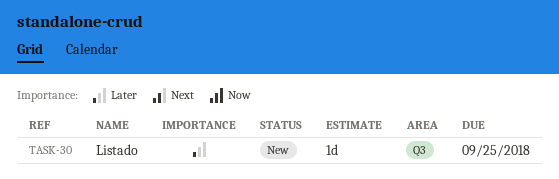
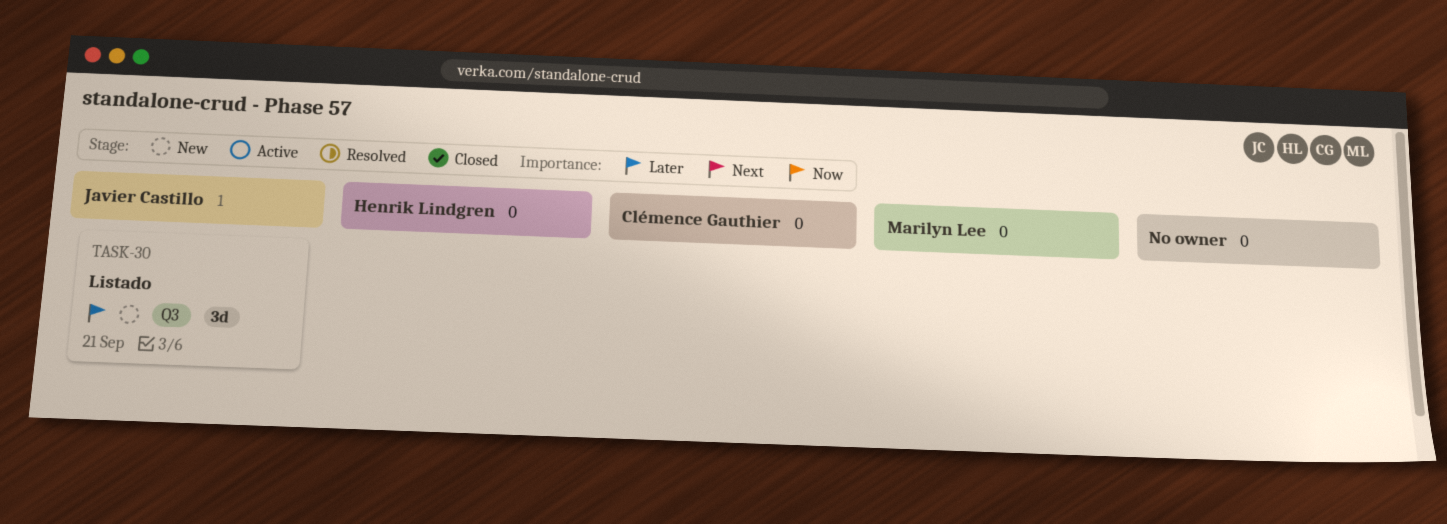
TASK-30, estimate: 1d -> 3d
TASK-30, due: Sep 25 -> Sep 21

